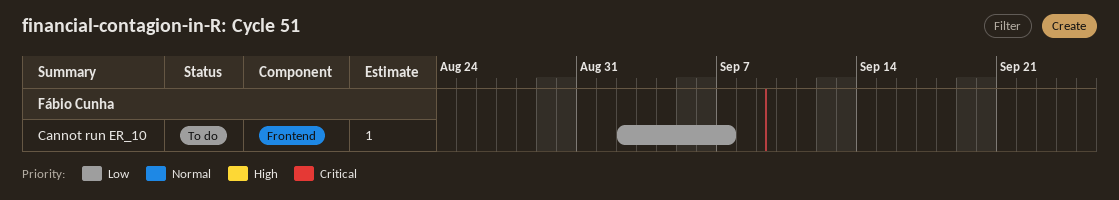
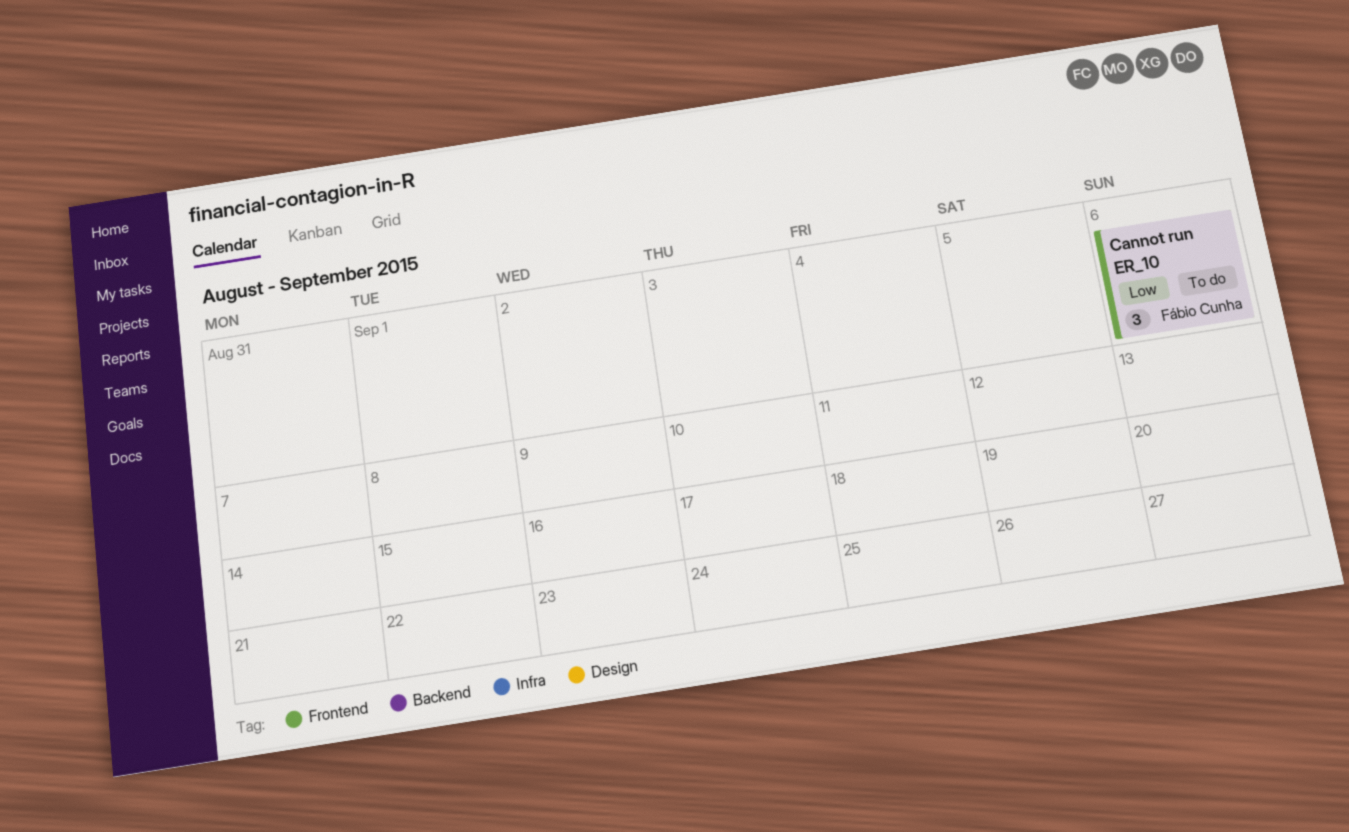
Cannot run ER_10, estimate: 1 -> 3
Cannot run ER_10, due: Sep 7 -> Sep 6

